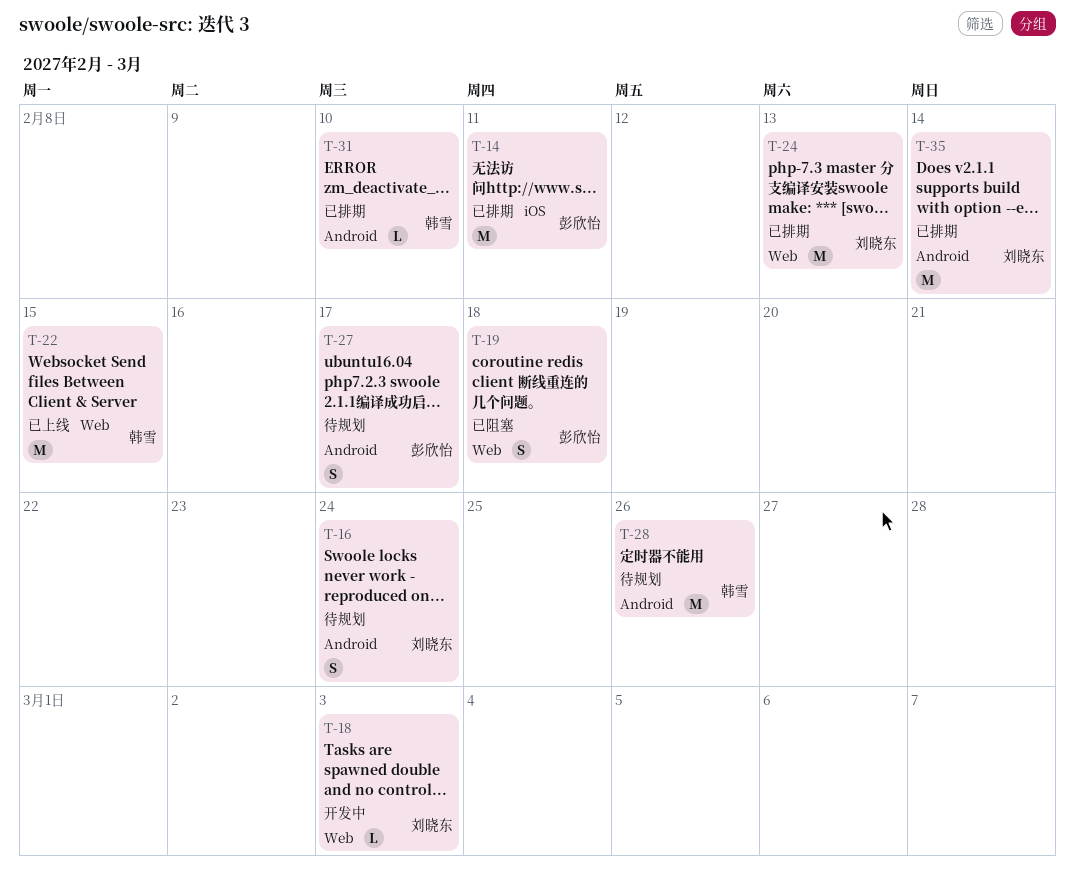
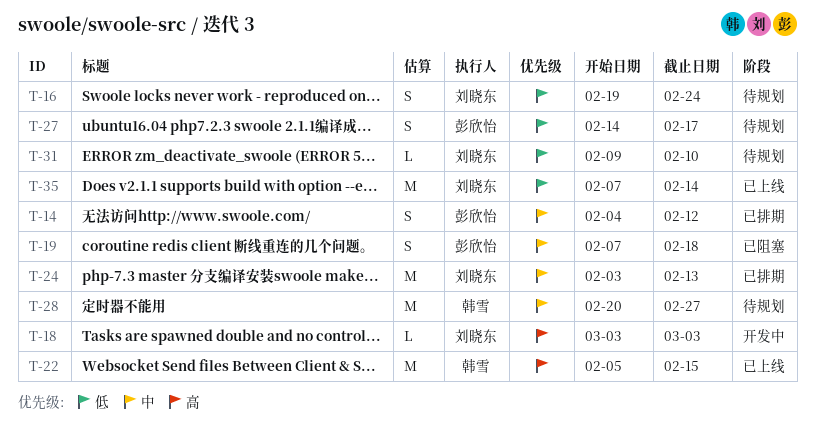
T-14, estimate: M -> S
T-14, due: Feb 11 -> Feb 12
T-28, due: Feb 26 -> Feb 27
T-31, status: 已排期 -> 待规划
T-31, owner: 韩雪 -> 刘晓东
T-35, status: 已排期 -> 已上线

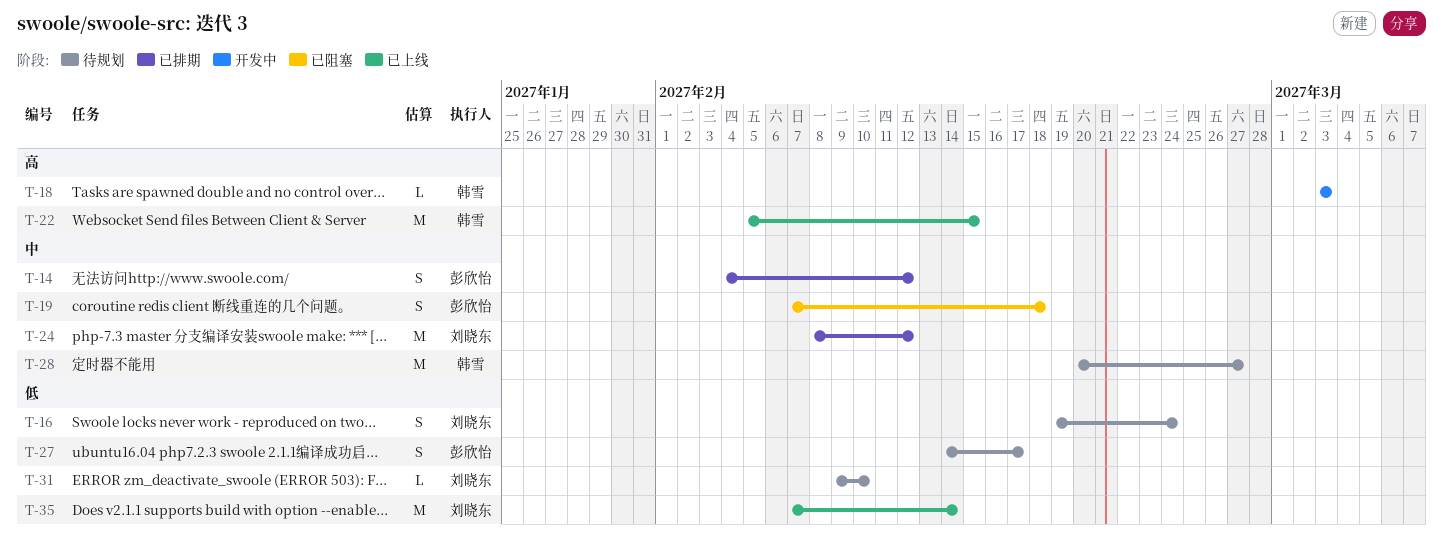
T-18, owner: 刘晓东 -> 韩雪
T-24, start: Feb 3 -> Feb 8
T-24, due: Feb 13 -> Feb 12

